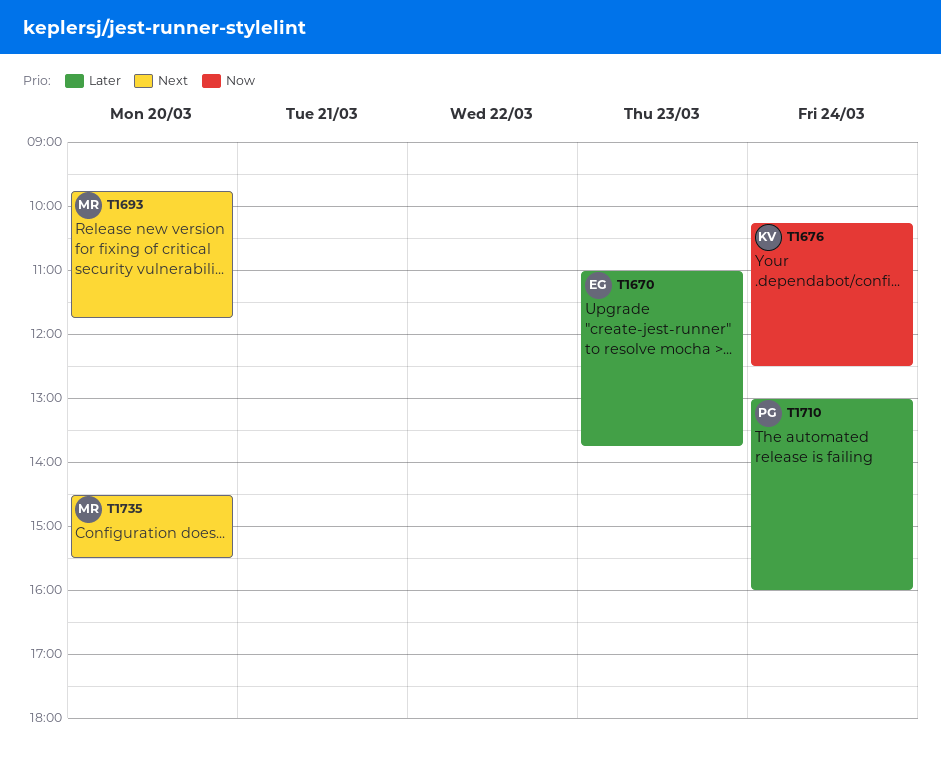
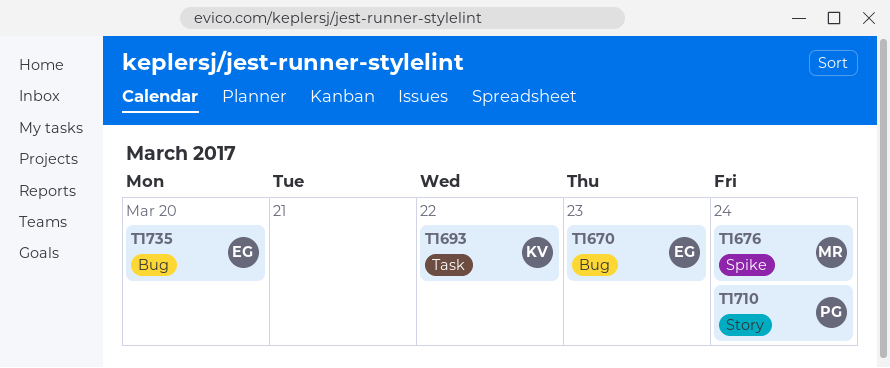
T1676, owner: KV -> MR
T1693, owner: MR -> KV
T1693, day: Mar 20 -> Mar 22
T1735, owner: MR -> EG

